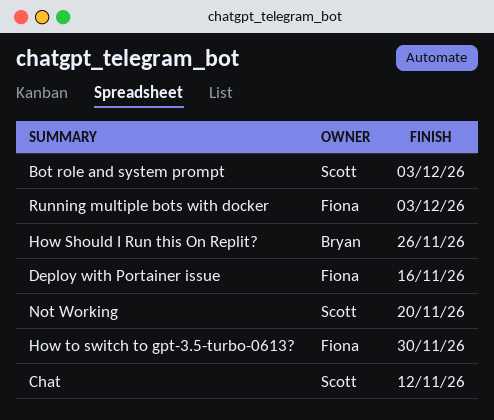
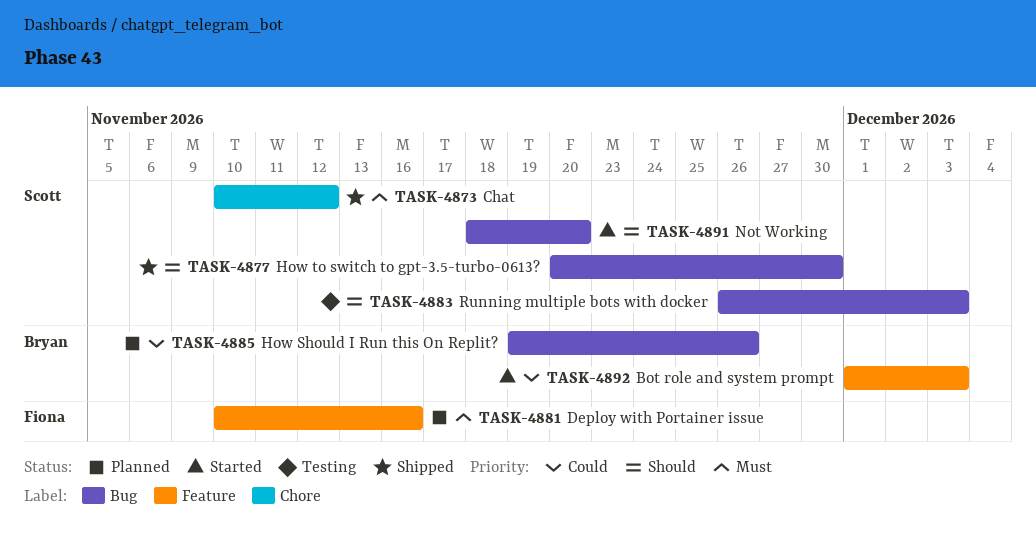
Bot role and system prompt, owner: Scott -> Bryan
How to switch to gpt-3.5-turbo-0613?, owner: Fiona -> Scott
Running multiple bots with docker, owner: Fiona -> Scott

